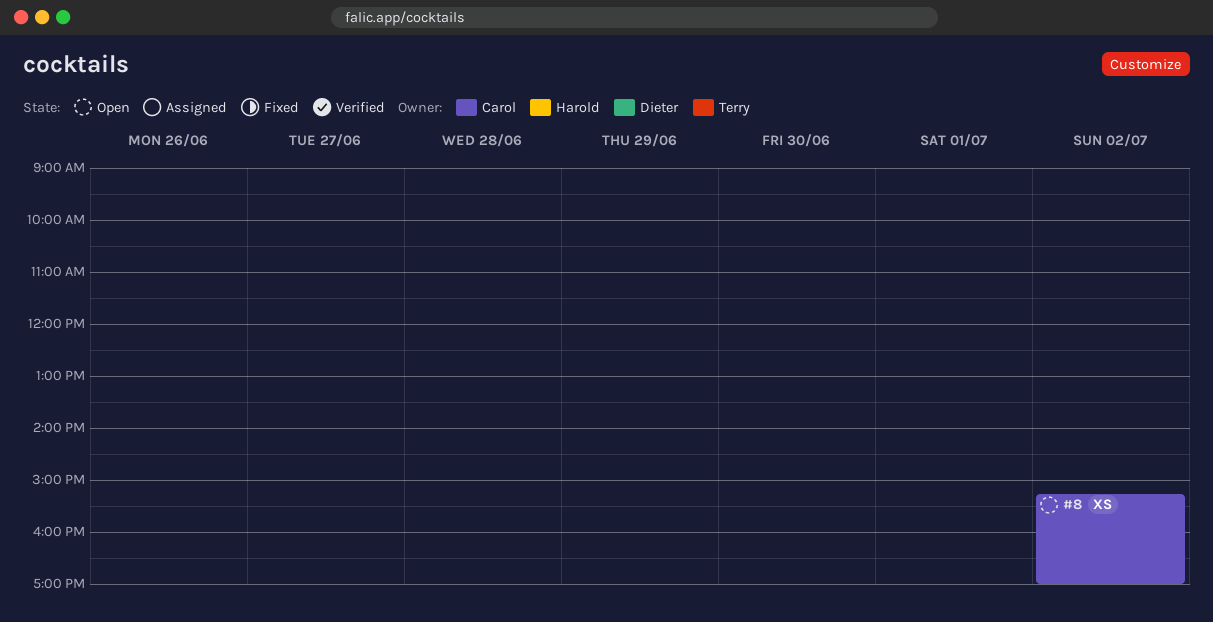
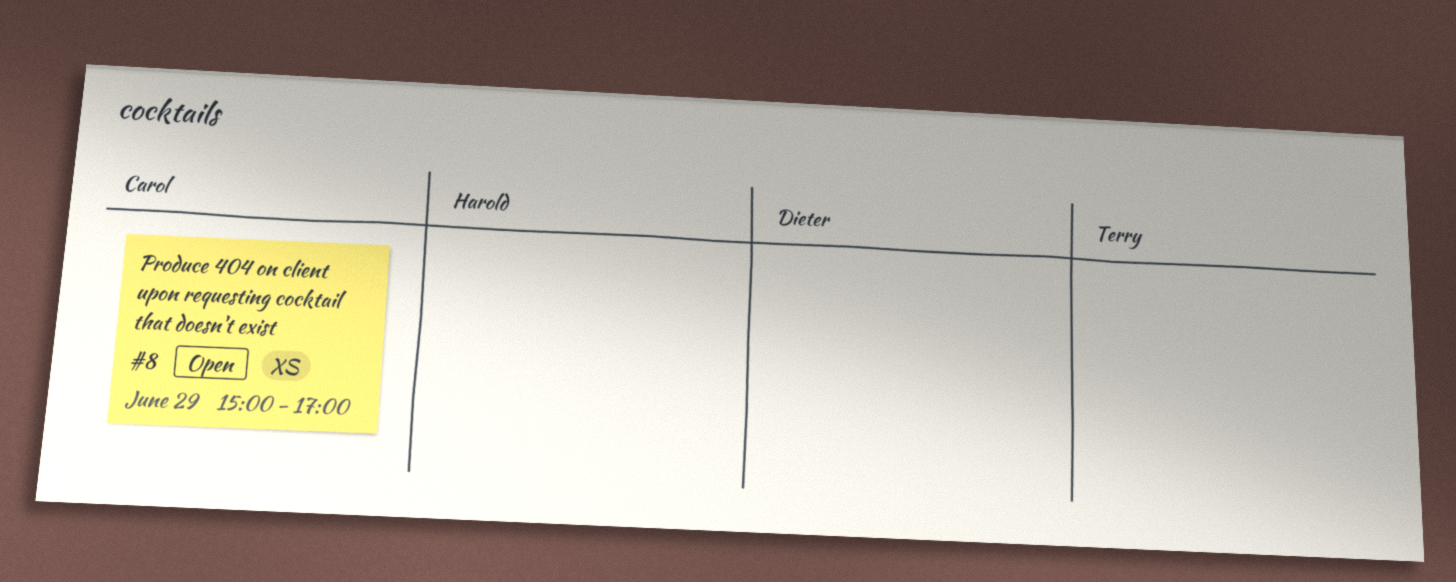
#8, day: Jul 2 -> Jun 29
#8, begins: 15:15 -> 15:00

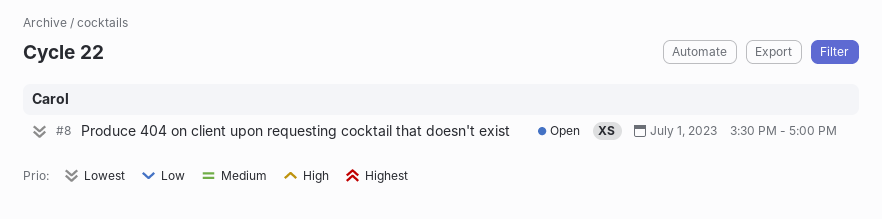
#8, day: Jun 29 -> Jul 1
#8, begins: 15:00 -> 15:30

